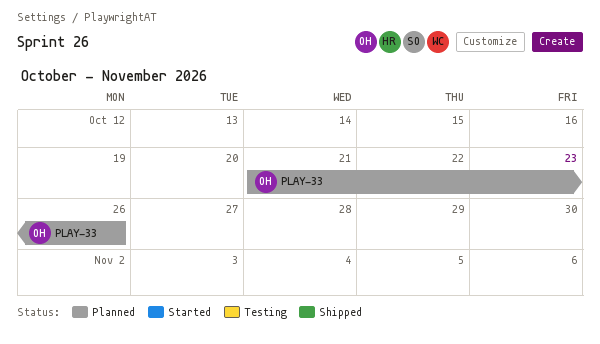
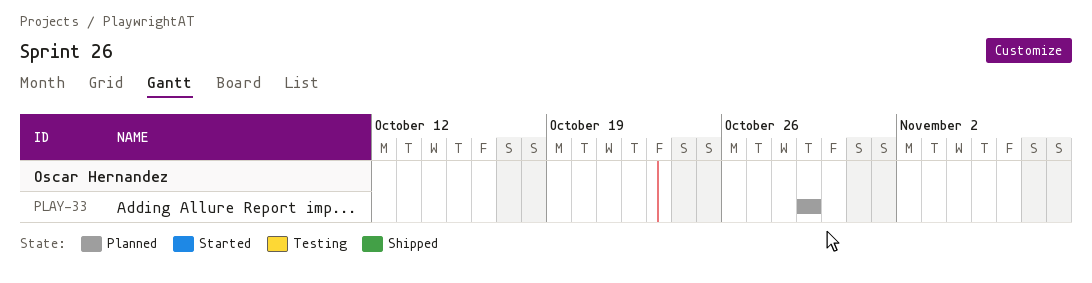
PLAY-33, start: Oct 21 -> Oct 29
PLAY-33, due: Oct 26 -> Oct 29

